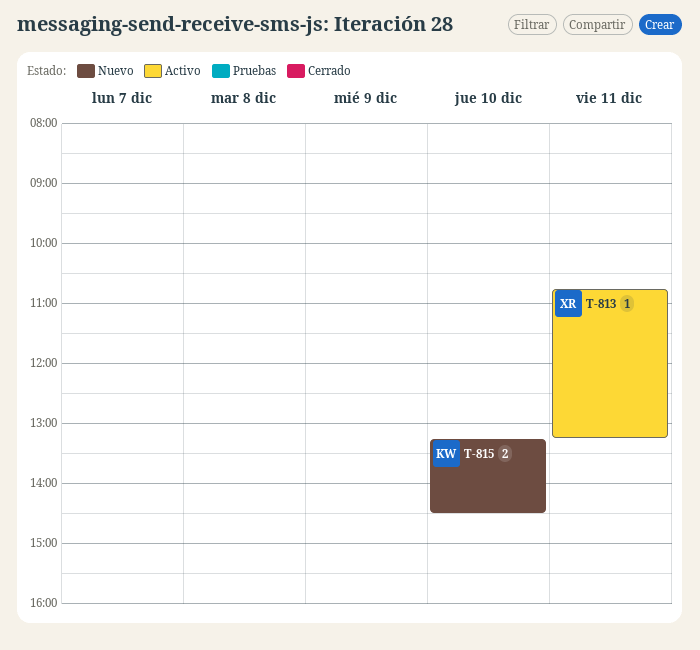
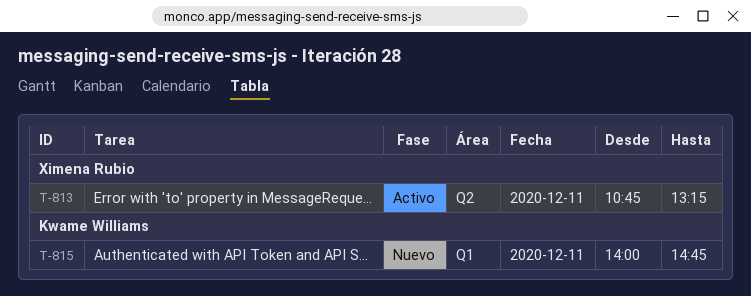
T-815, day: Dec 10 -> Dec 11
T-815, begins: 13:15 -> 14:00
T-815, ends: 14:30 -> 14:45

